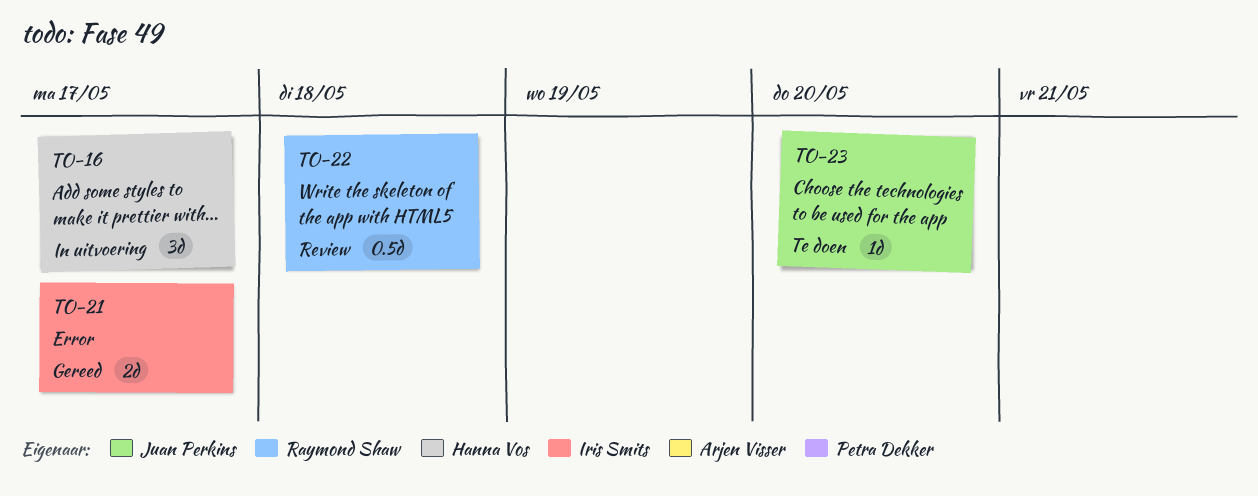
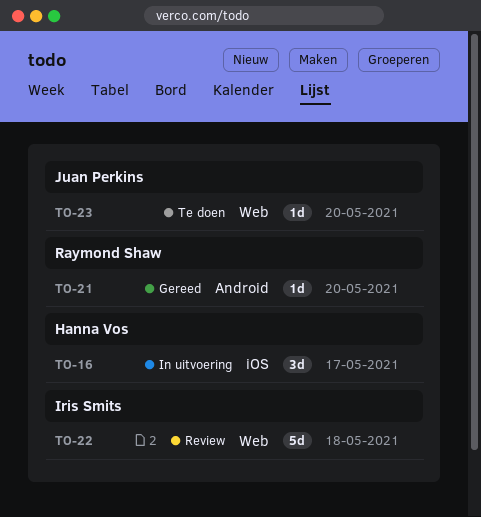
TO-21, owner: Iris Smits -> Raymond Shaw
TO-21, estimate: 2d -> 1d
TO-21, due: May 17 -> May 20
TO-22, owner: Raymond Shaw -> Iris Smits
TO-22, estimate: 0.5d -> 5d

